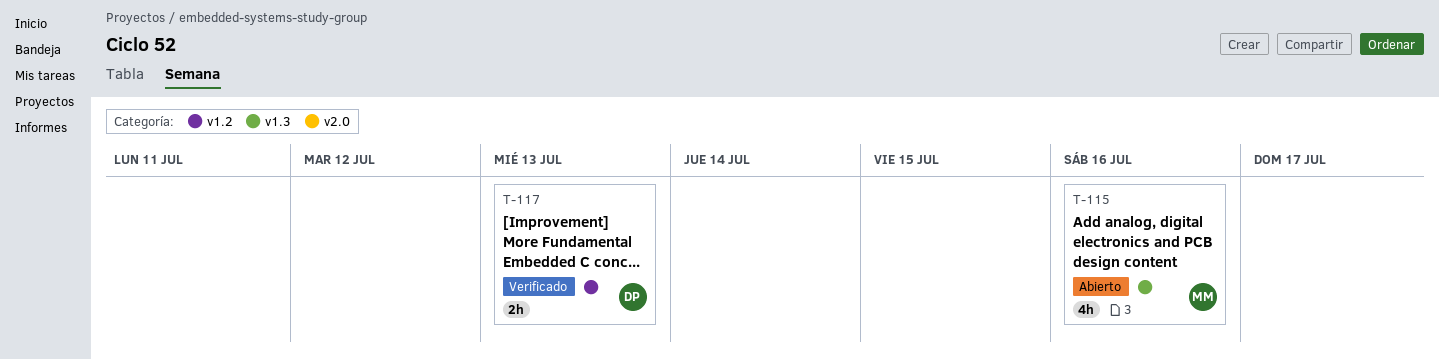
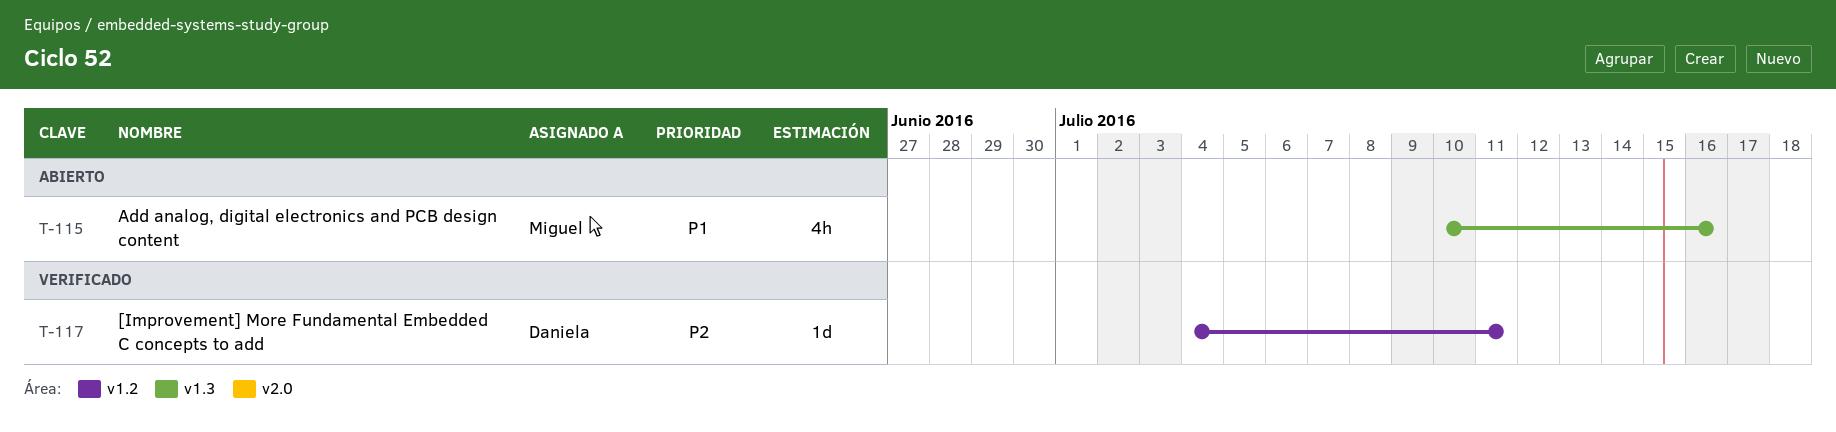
T-117, estimate: 2h -> 1d
T-117, due: Jul 13 -> Jul 11

